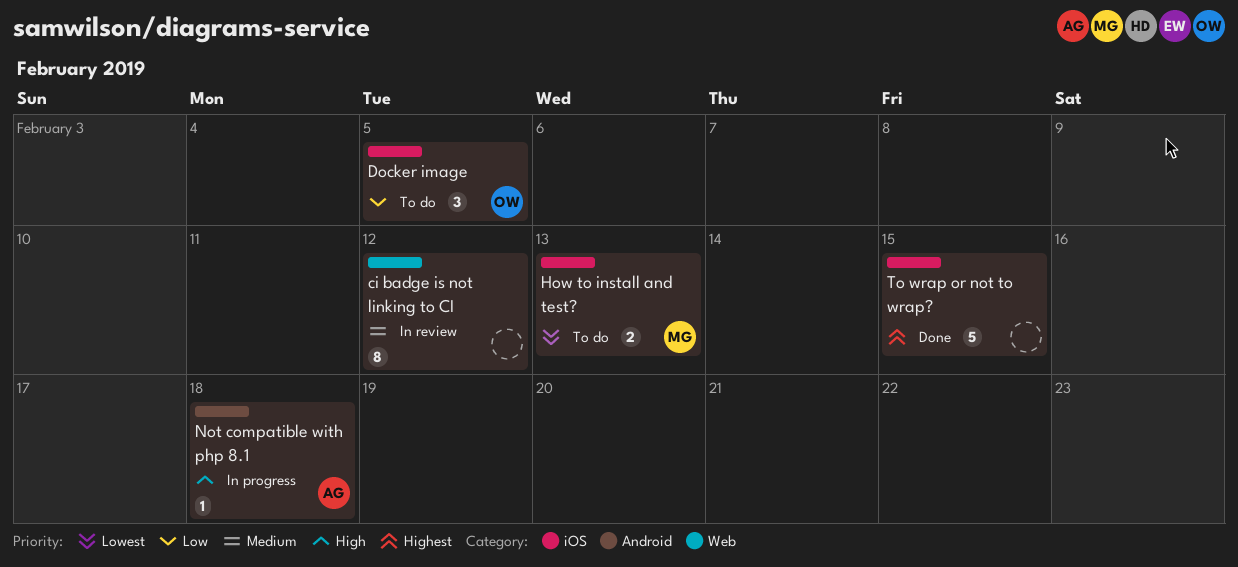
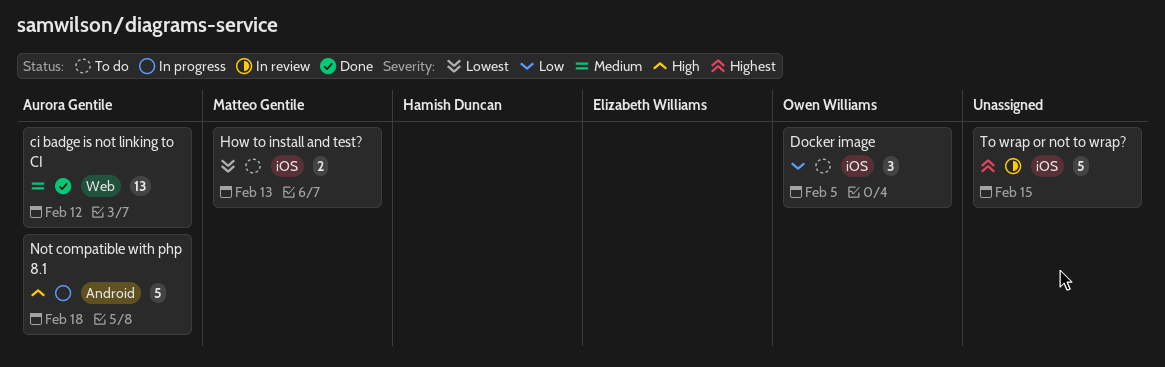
ci badge is not linking to CI, status: In review -> Done
ci badge is not linking to CI, owner: none -> Aurora Gentile
ci badge is not linking to CI, estimate: 8 -> 13
Not compatible with php 8.1, estimate: 1 -> 5
To wrap or not to wrap?, status: Done -> In review

